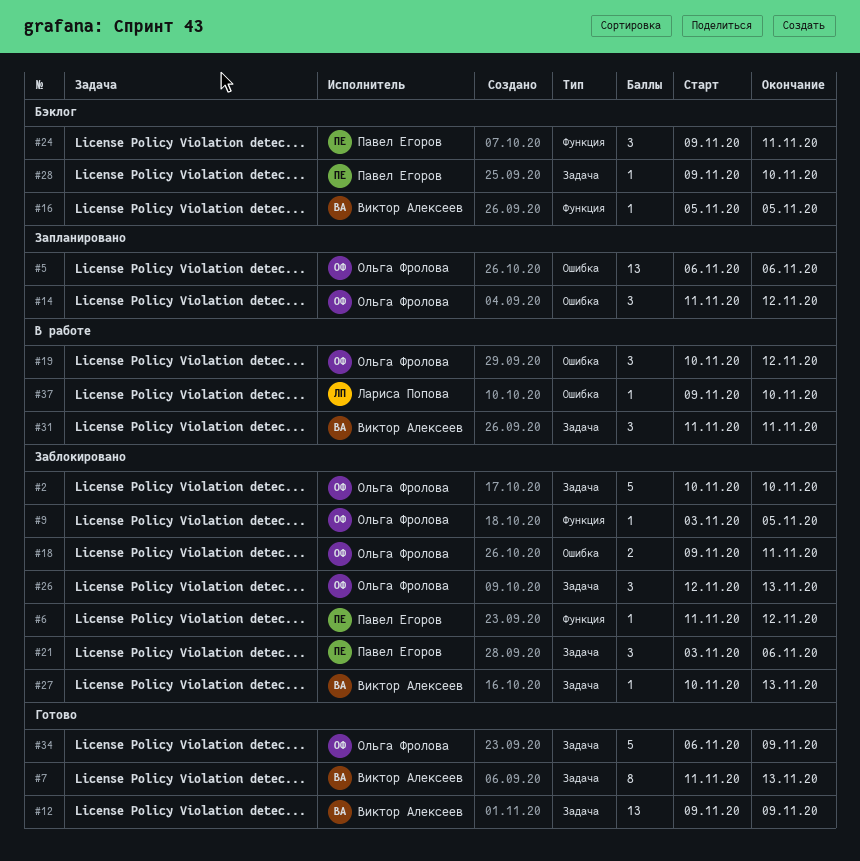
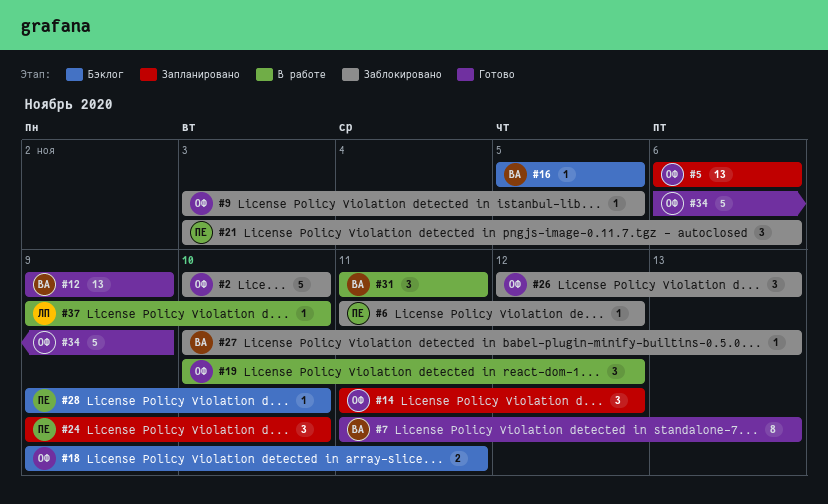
#18, status: Заблокировано -> Бэклог
#24, status: Бэклог -> Запланировано
#24, due: Nov 11 -> Nov 10

